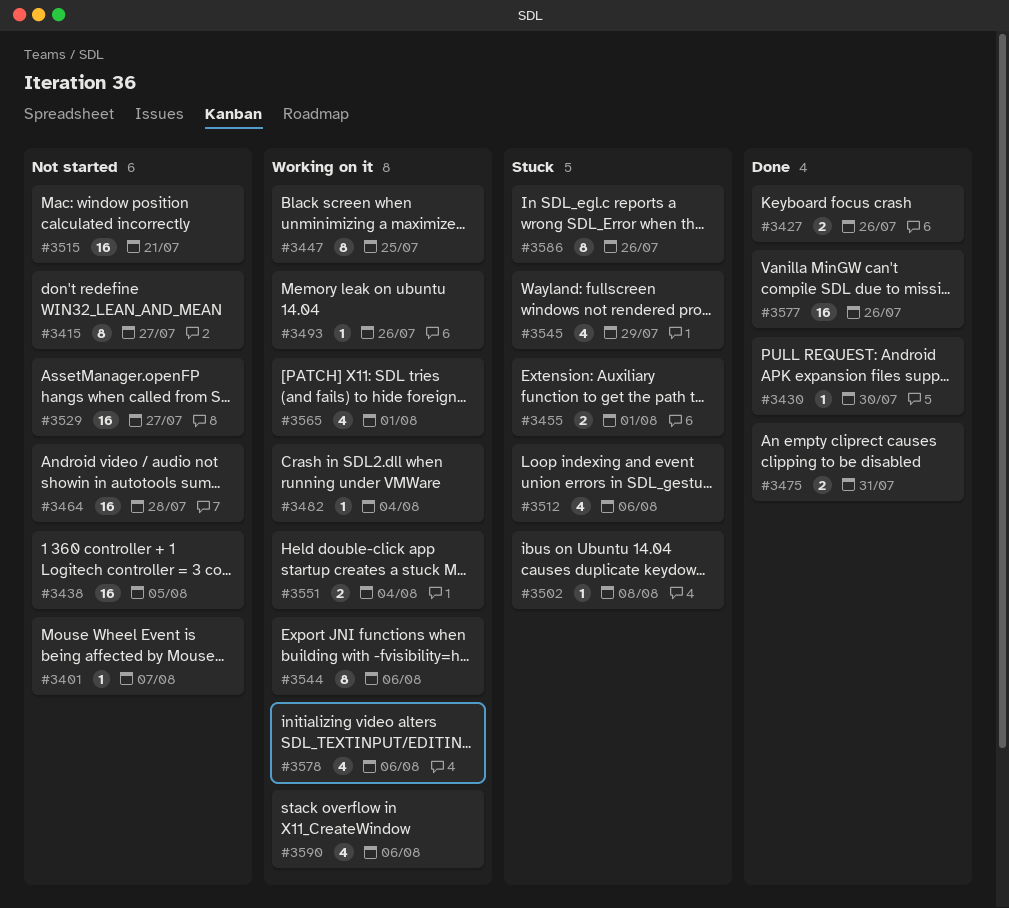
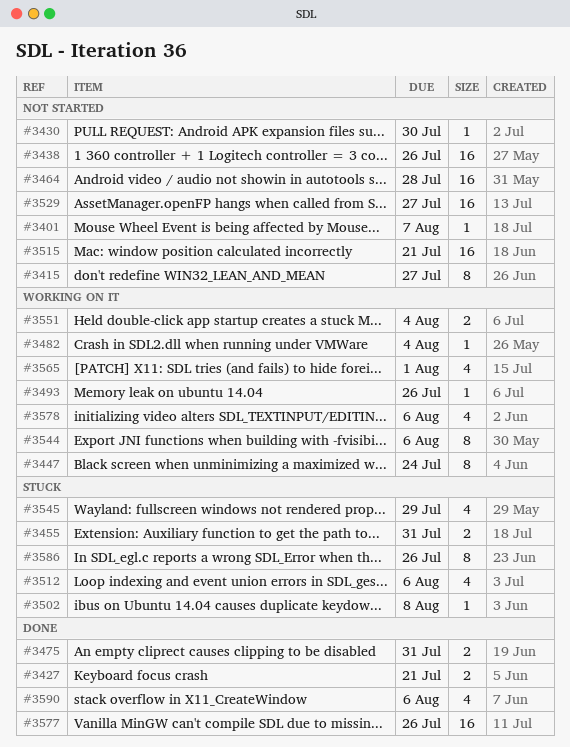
#3427, due: Jul 26 -> Jul 21
#3430, status: Done -> Not started
#3438, due: Aug 5 -> Jul 26
#3447, due: Jul 25 -> Jul 24
#3455, due: Aug 1 -> Jul 31
#3590, status: Working on it -> Done

